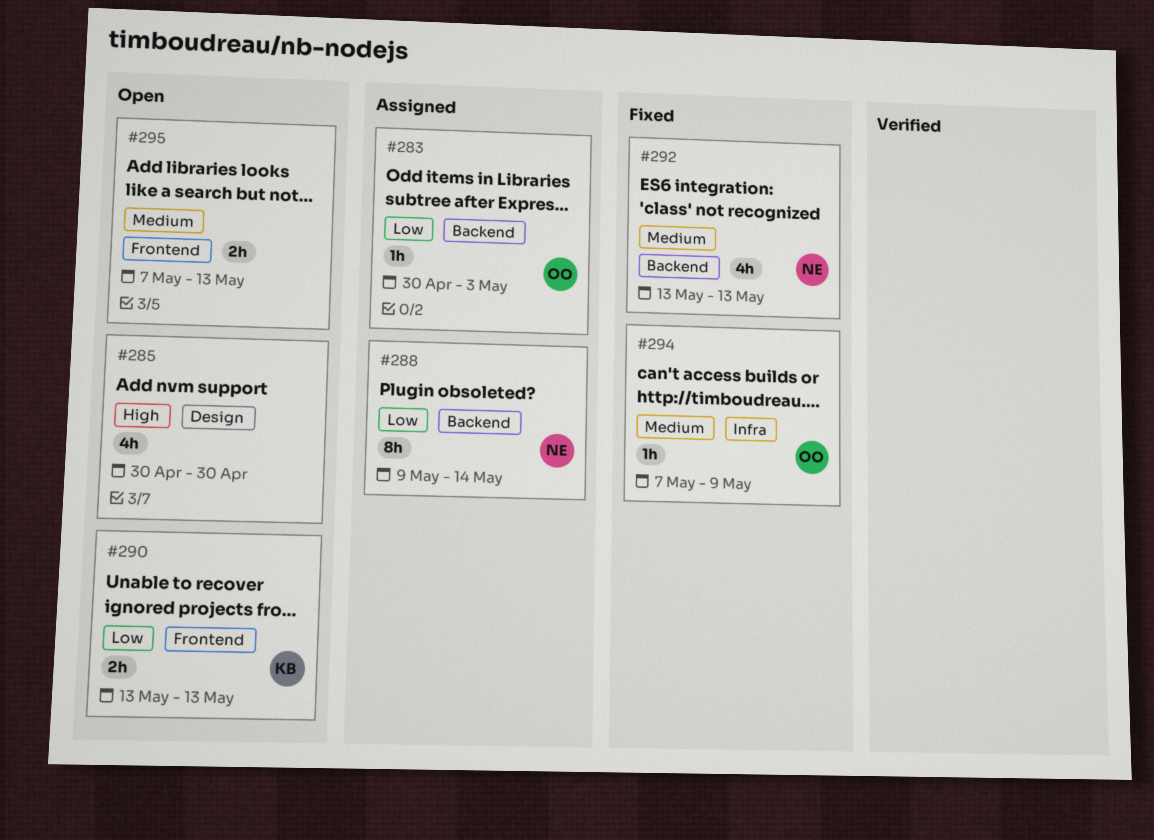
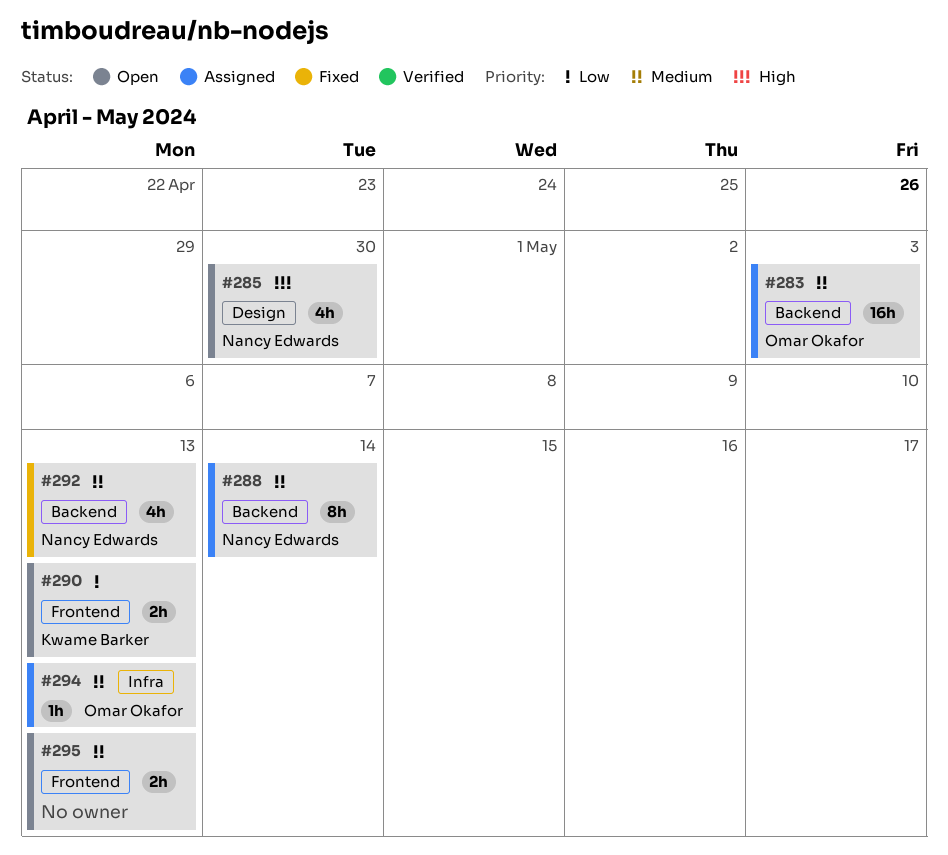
#283, priority: Low -> Medium
#283, estimate: 1h -> 16h
#285, owner: none -> Nancy Edwards
#288, priority: Low -> Medium
#294, status: Fixed -> Assigned
#294, due: May 9 -> May 13

